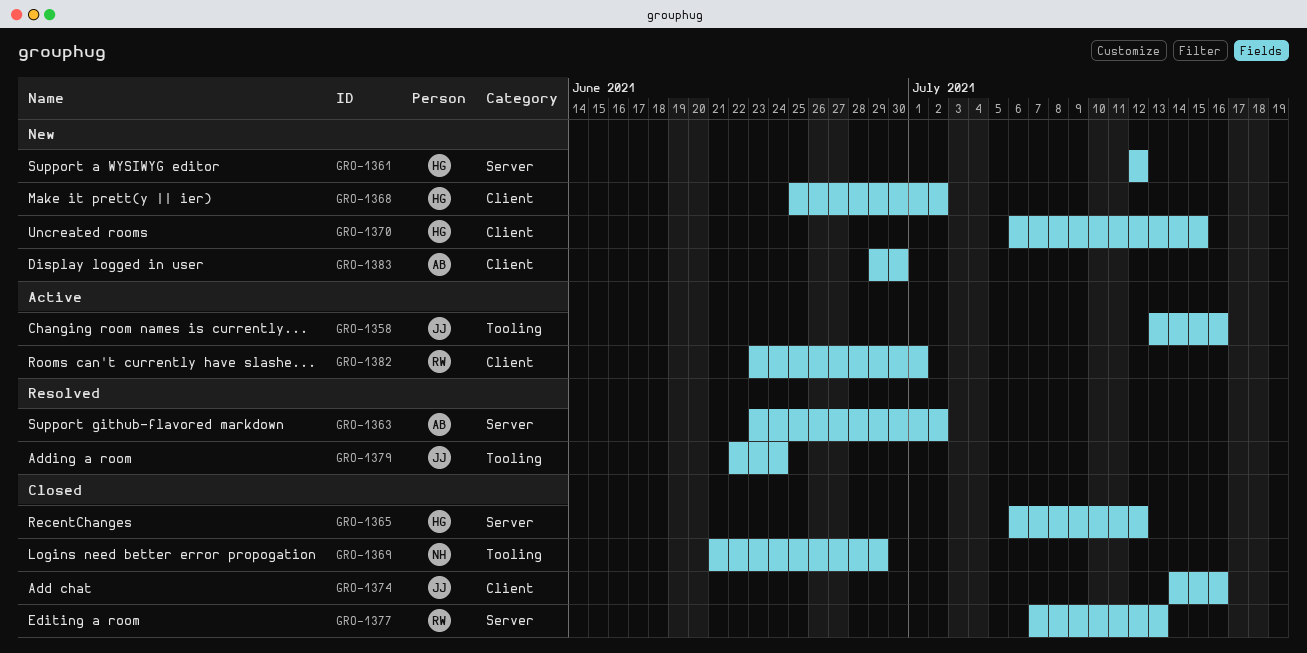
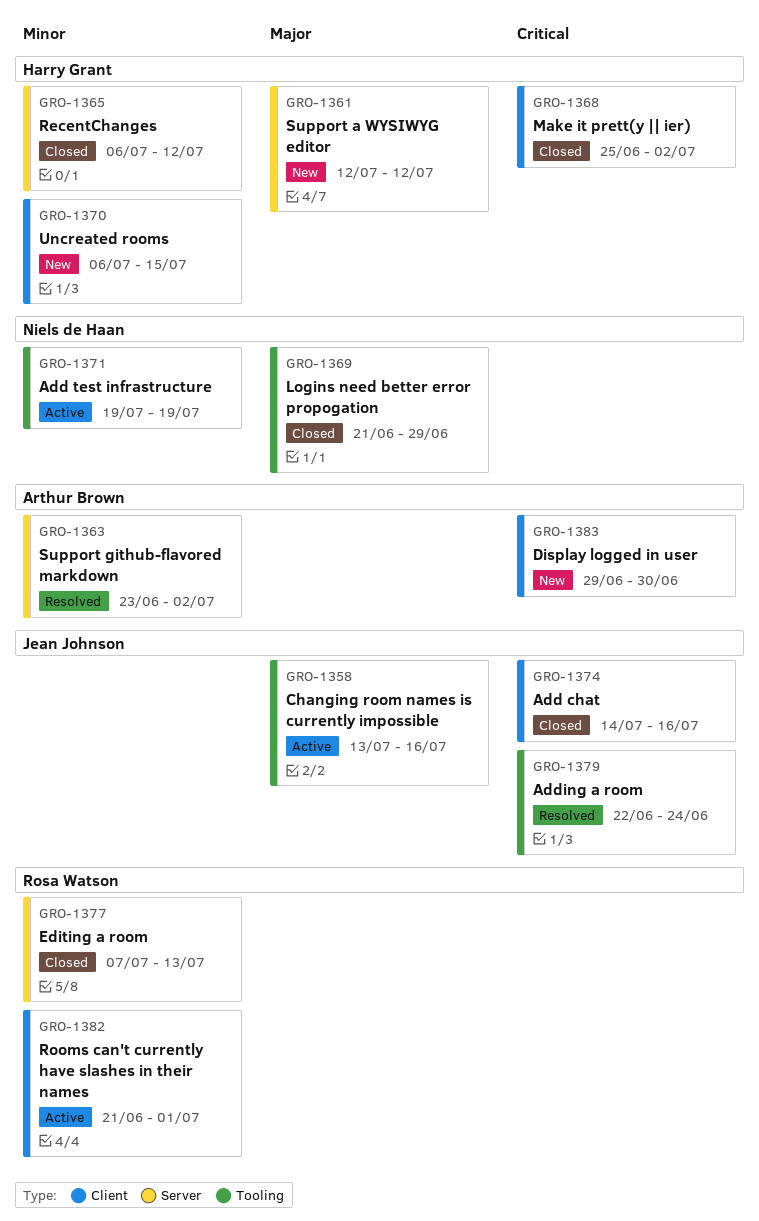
GRO-1368, status: New -> Closed
GRO-1371: none -> present
GRO-1382, start: Jun 23 -> Jun 21

